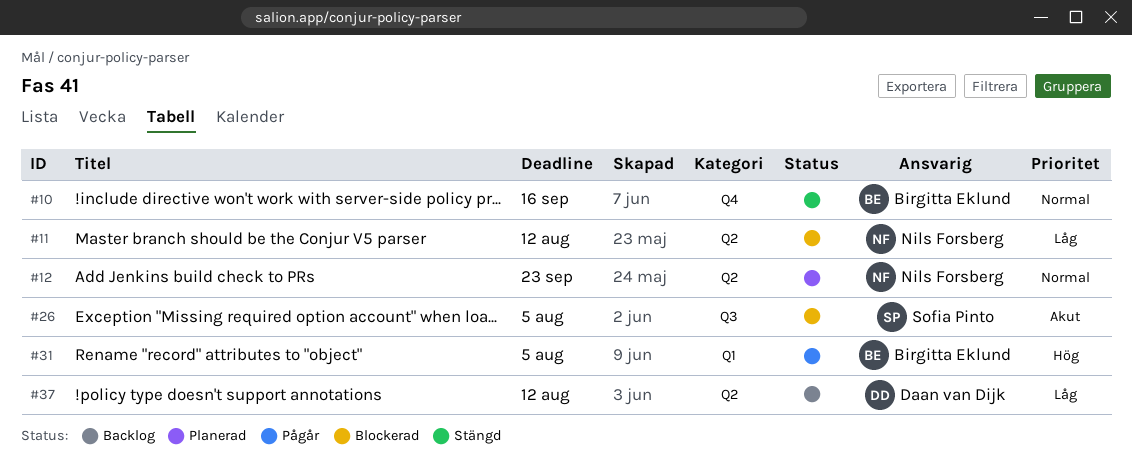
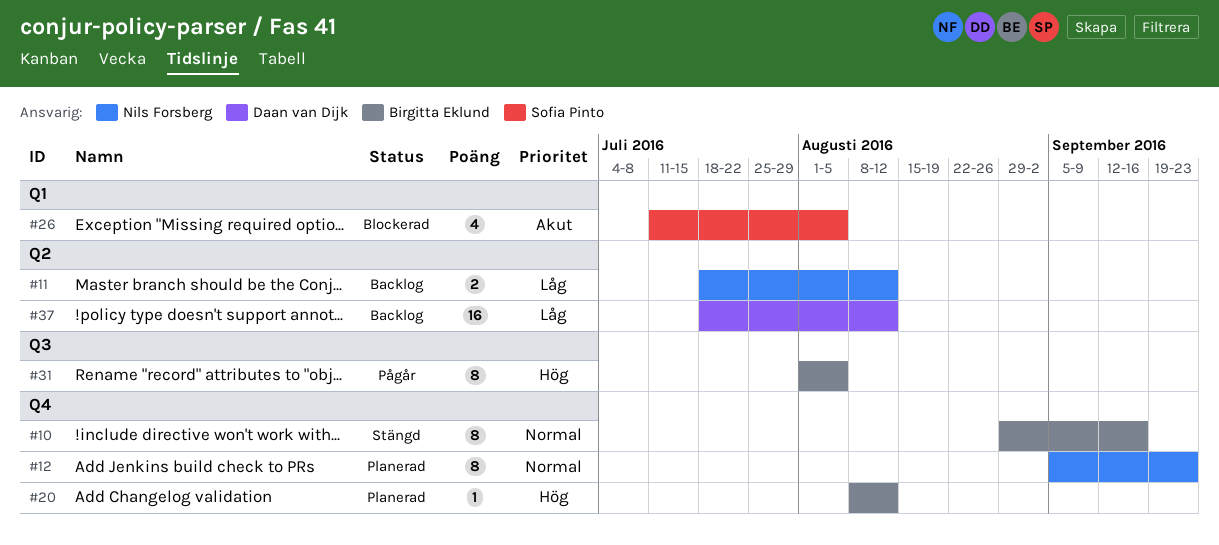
#11, status: Blockerad -> Backlog
#12, label: Q2 -> Q4
#20: none -> present
#26, label: Q3 -> Q1
#31, label: Q1 -> Q3

